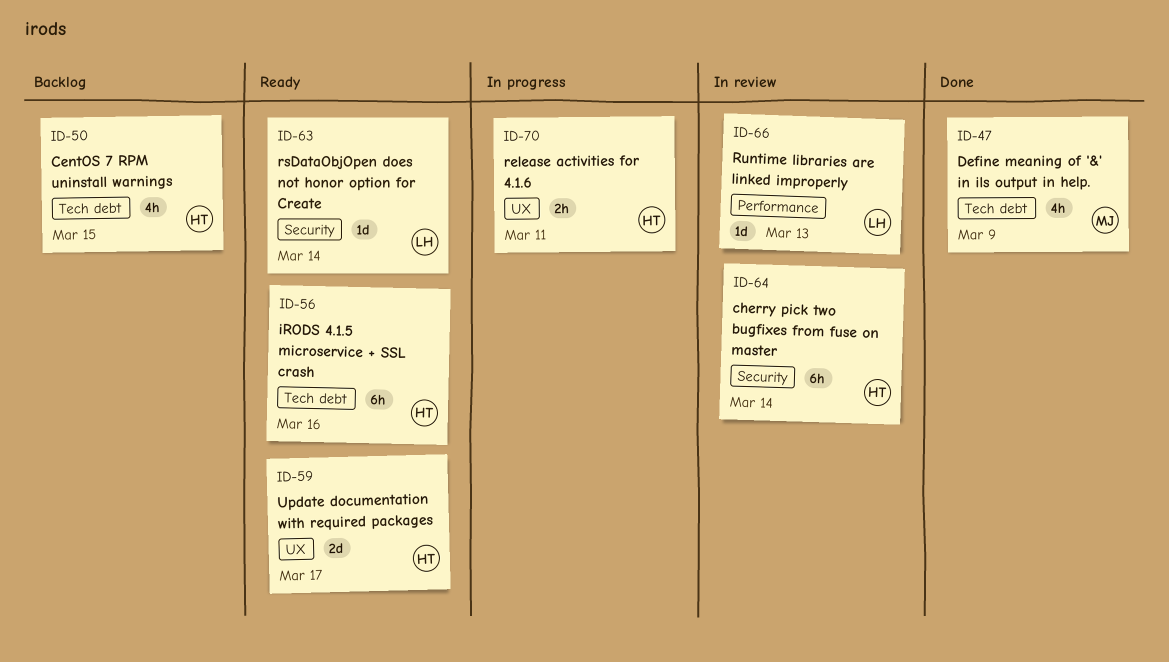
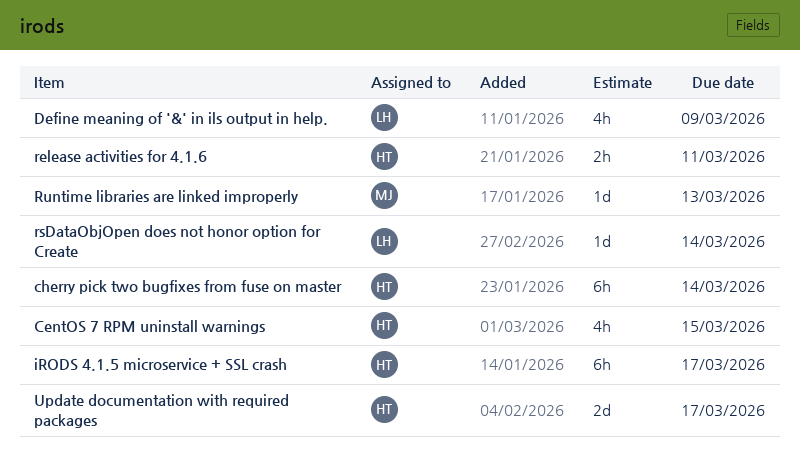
Define meaning of '&' in ils output in help., owner: MJ -> LH
iRODS 4.1.5 microservice + SSL crash, due: Mar 16 -> Mar 17
Runtime libraries are linked improperly, owner: LH -> MJ

